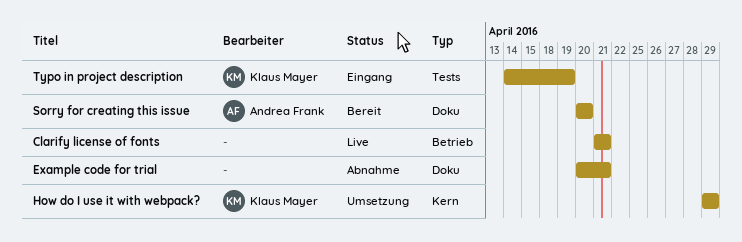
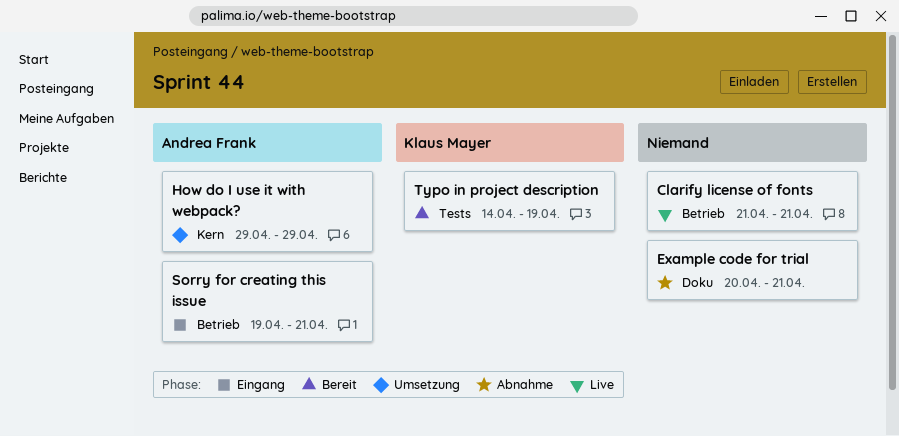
How do I use it with webpack?, owner: Klaus Mayer -> Andrea Frank
Sorry for creating this issue, status: Bereit -> Eingang
Sorry for creating this issue, label: Doku -> Betrieb
Sorry for creating this issue, start: Apr 20 -> Apr 19
Sorry for creating this issue, due: Apr 20 -> Apr 21
Typo in project description, status: Eingang -> Bereit

